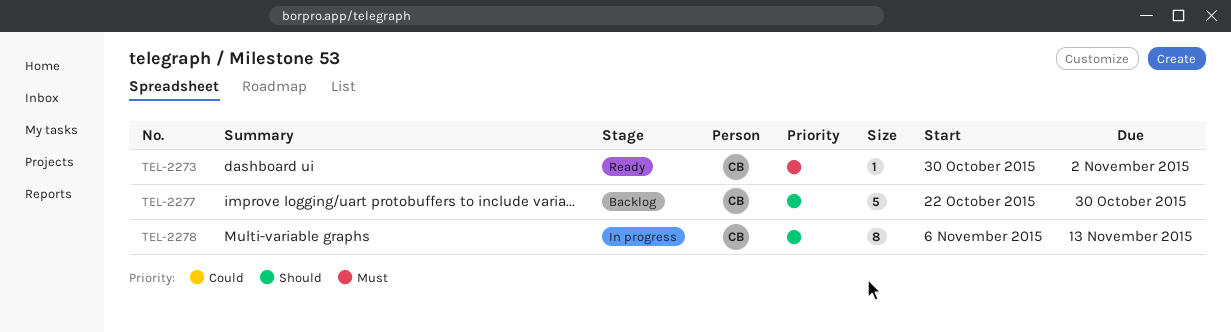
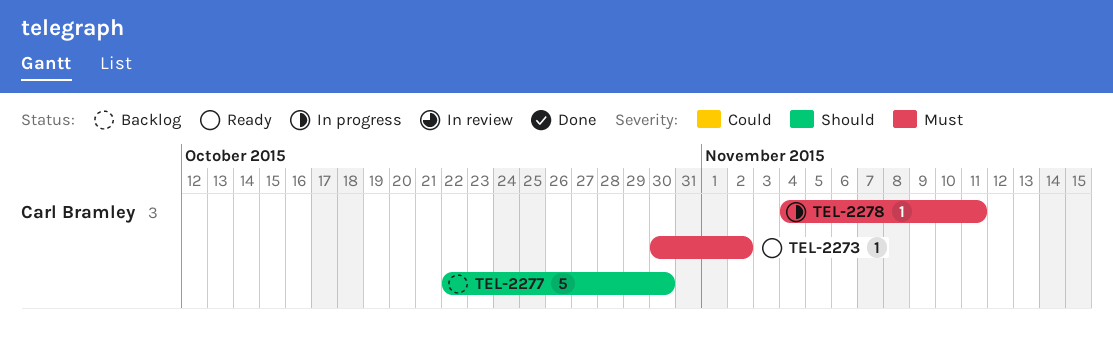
TEL-2278, priority: Should -> Must
TEL-2278, estimate: 8 -> 1
TEL-2278, start: Nov 6 -> Nov 4
TEL-2278, due: Nov 13 -> Nov 11

